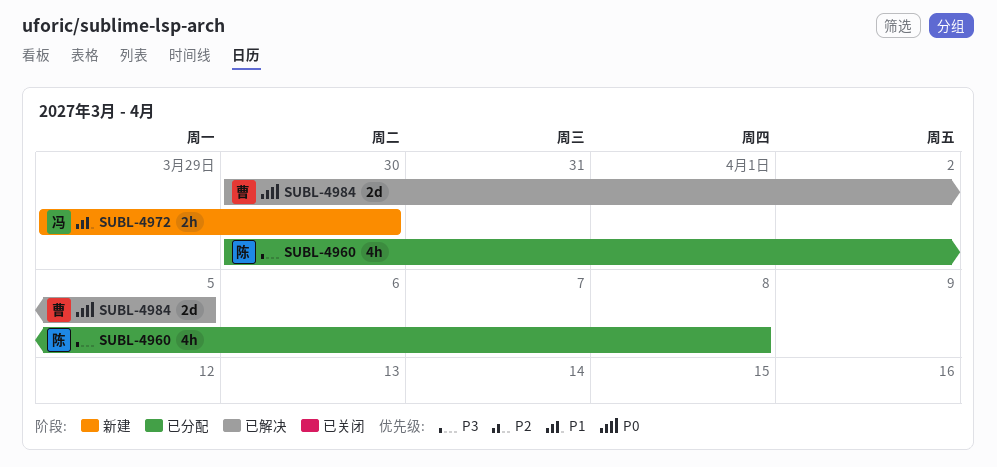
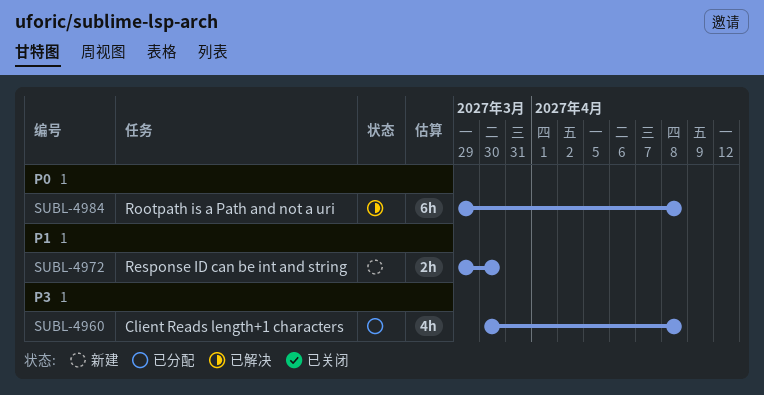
SUBL-4984, estimate: 2d -> 6h
SUBL-4984, start: Mar 30 -> Mar 29
SUBL-4984, due: Apr 5 -> Apr 8

